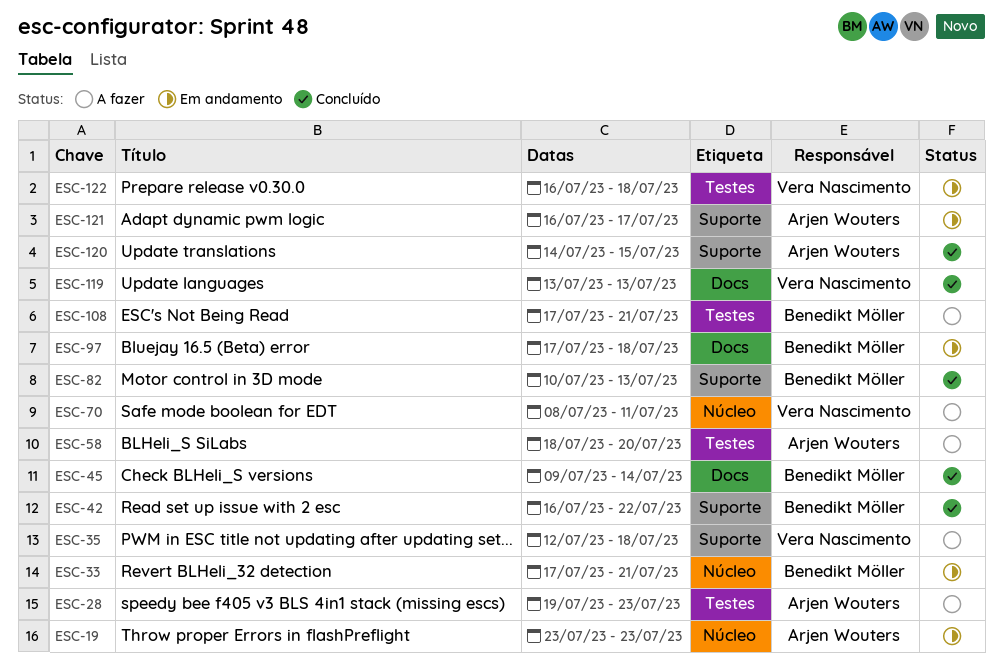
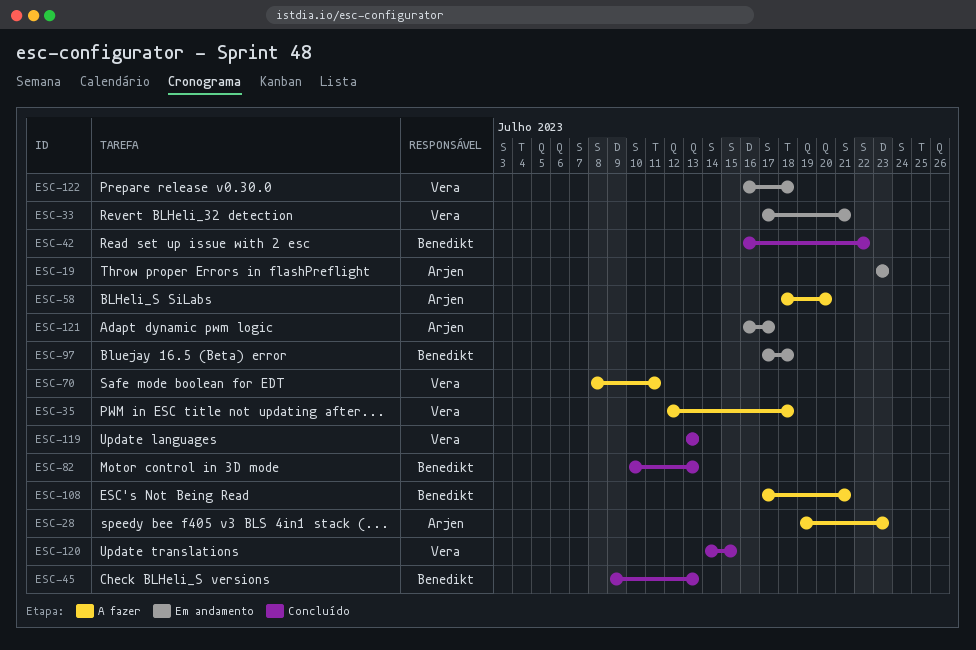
ESC-33, owner: Benedikt Möller -> Vera Nascimento
ESC-45, due: Jul 14 -> Jul 13
ESC-120, owner: Arjen Wouters -> Vera Nascimento

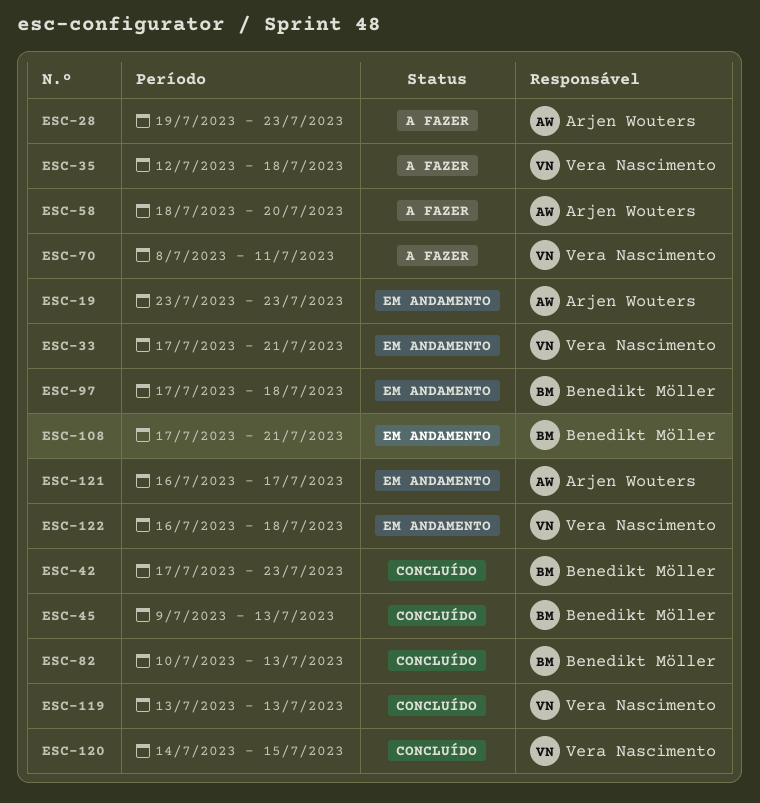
ESC-42, start: Jul 16 -> Jul 17
ESC-42, due: Jul 22 -> Jul 23
ESC-108, status: A fazer -> Em andamento

